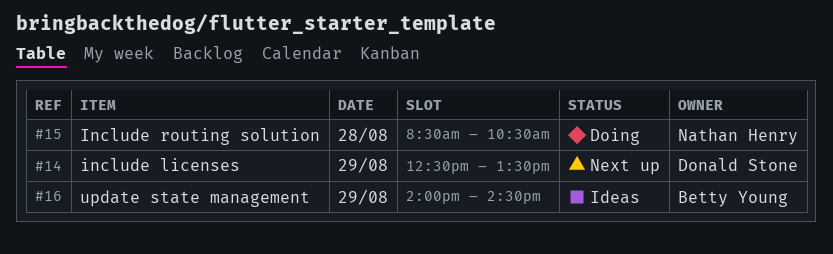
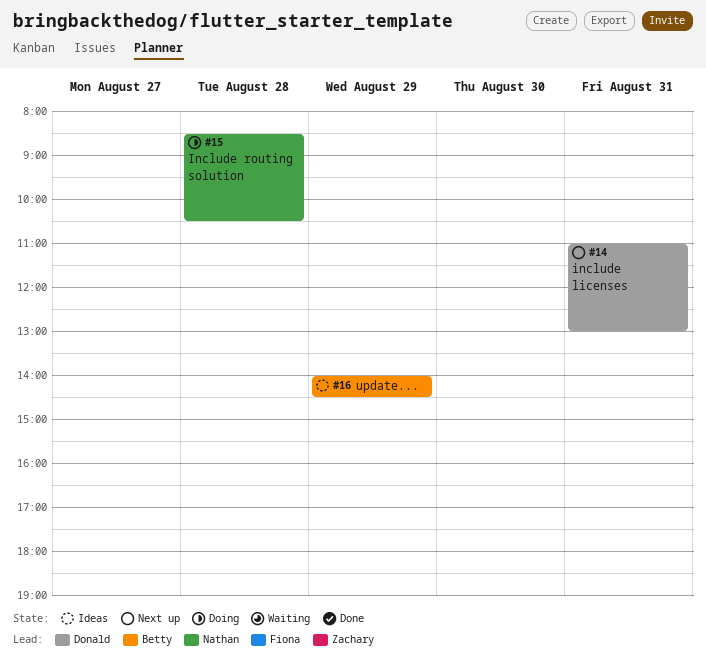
#14, day: Aug 29 -> Aug 31
#14, begins: 12:30 -> 11:00
#14, ends: 13:30 -> 13:00

